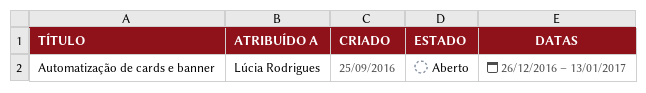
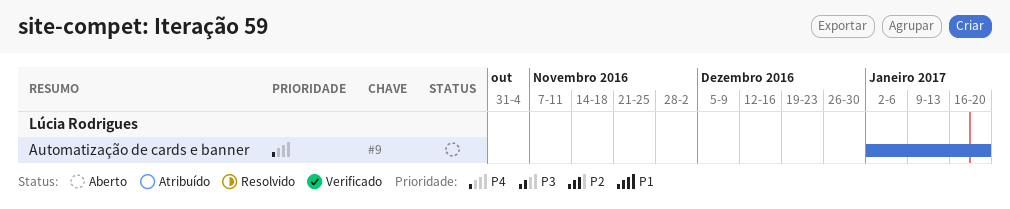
Automatização de cards e banner, start: Dec 26 -> Jan 2
Automatização de cards e banner, due: Jan 13 -> Jan 20

